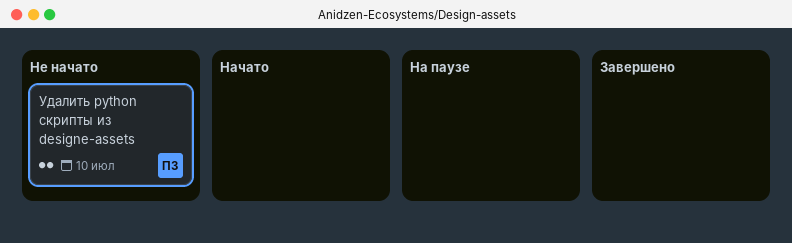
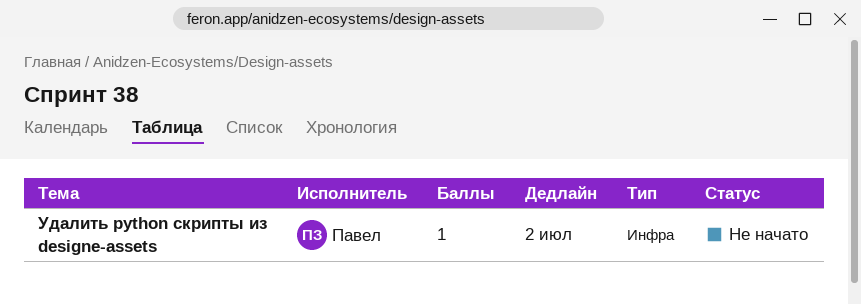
Удалить python скрипты из designe-assets, estimate: 2 -> 1
Удалить python скрипты из designe-assets, due: Jul 10 -> Jul 2

